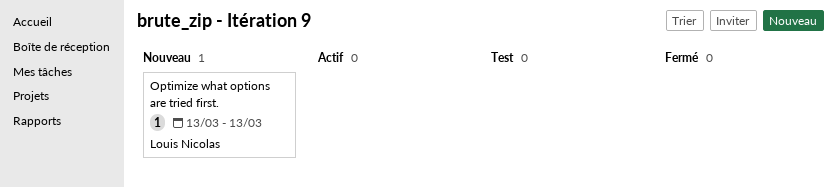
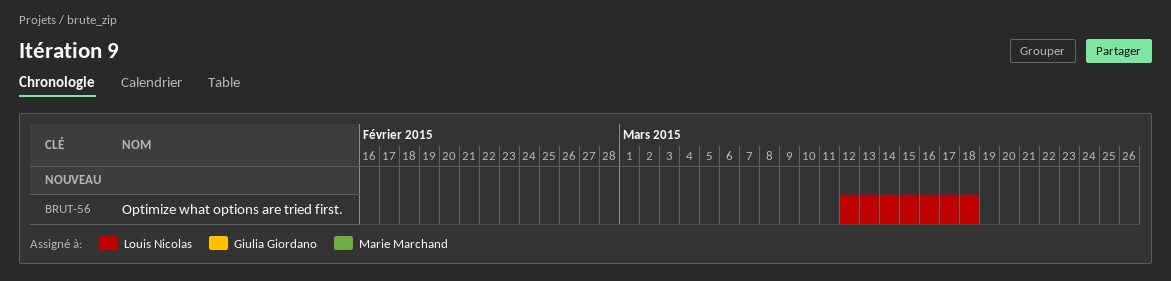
Optimize what options are tried first., start: Mar 13 -> Mar 12
Optimize what options are tried first., due: Mar 13 -> Mar 18

